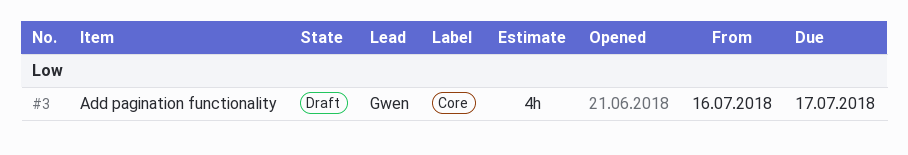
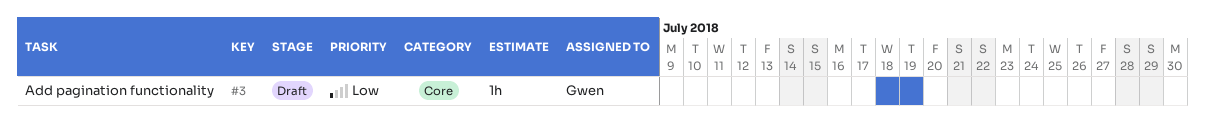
#3, estimate: 4h -> 1h
#3, start: Jul 16 -> Jul 18
#3, due: Jul 17 -> Jul 19

